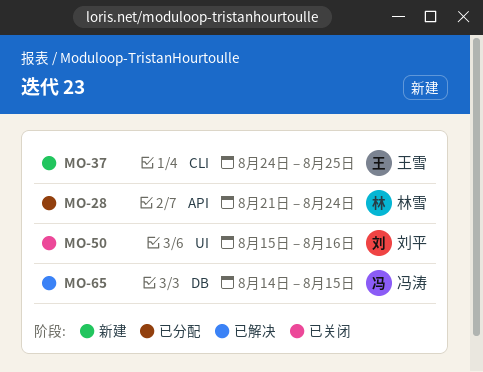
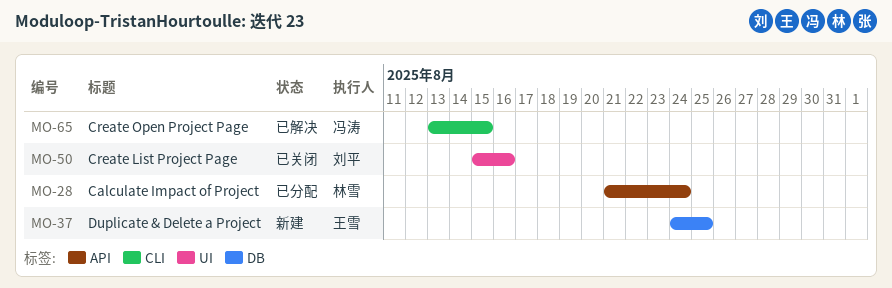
MO-37, label: CLI -> DB
MO-65, label: DB -> CLI
MO-65, start: Aug 14 -> Aug 13

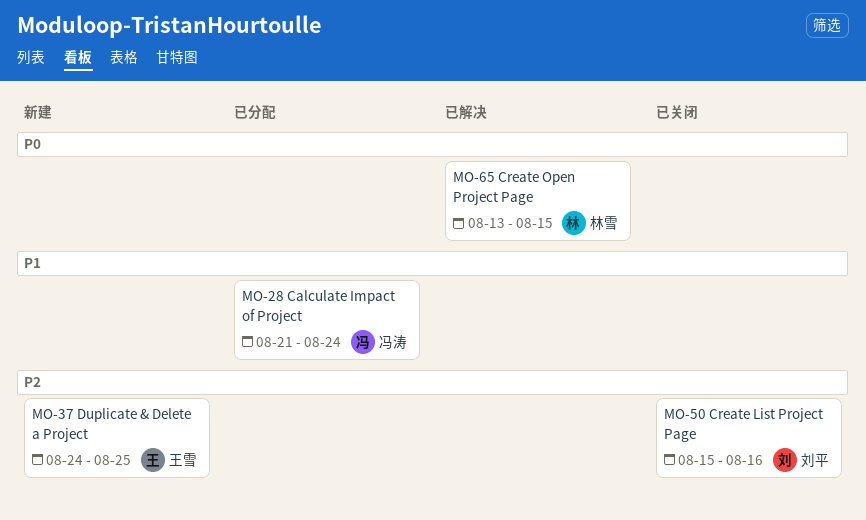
MO-28, owner: 林雪 -> 冯涛
MO-65, owner: 冯涛 -> 林雪

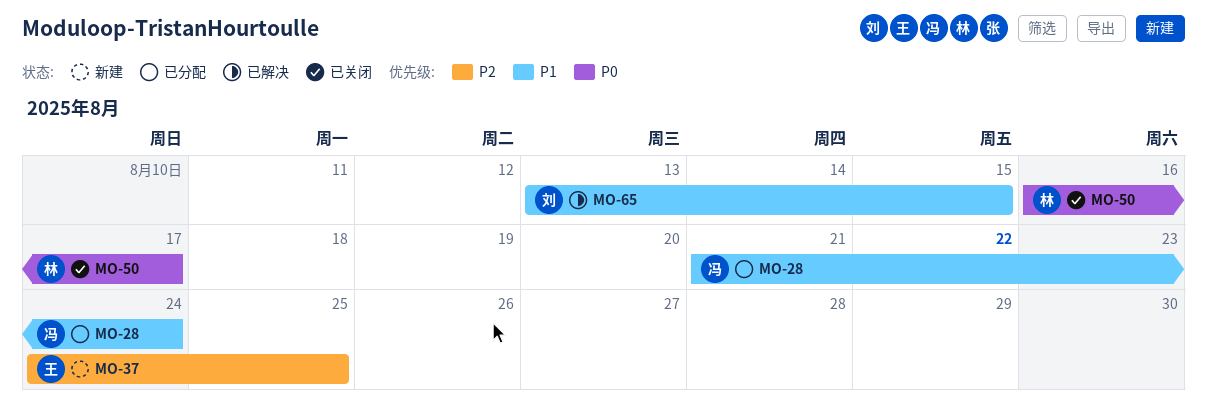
MO-50, owner: 刘平 -> 林雪
MO-50, priority: P2 -> P0
MO-50, start: Aug 15 -> Aug 16
MO-50, due: Aug 16 -> Aug 17
MO-65, owner: 林雪 -> 刘平
MO-65, priority: P0 -> P1

